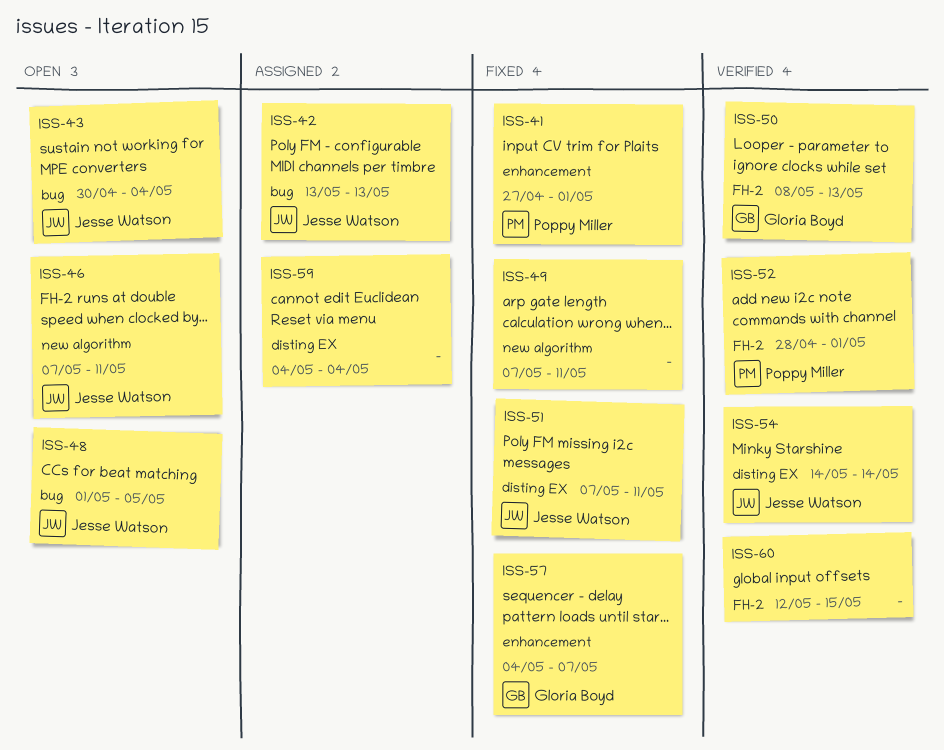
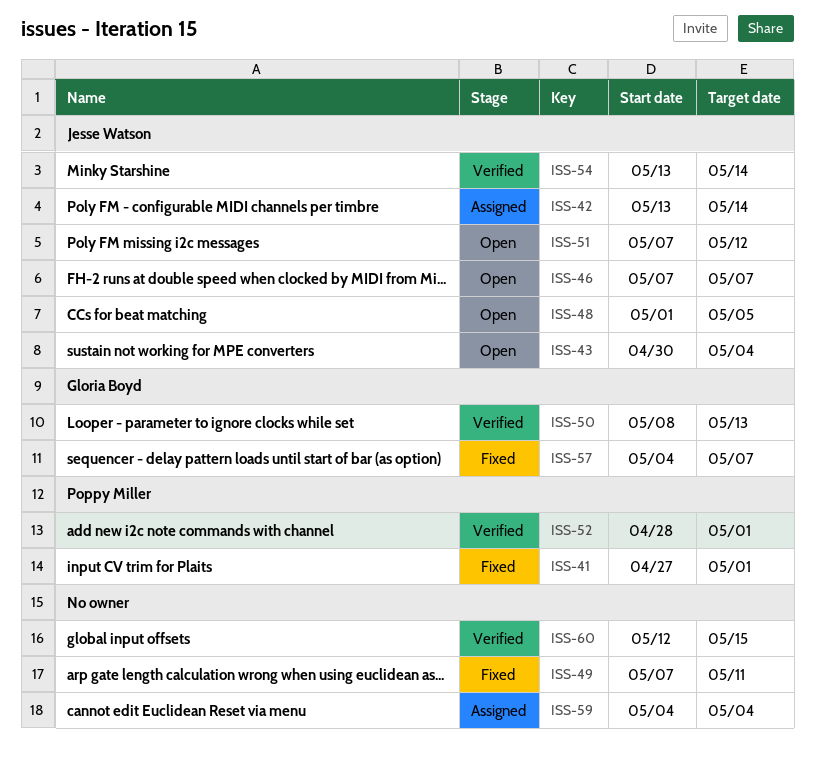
ISS-42, due: May 13 -> May 14
ISS-46, due: May 11 -> May 7
ISS-51, status: Fixed -> Open
ISS-51, due: May 11 -> May 12
ISS-54, start: May 14 -> May 13

